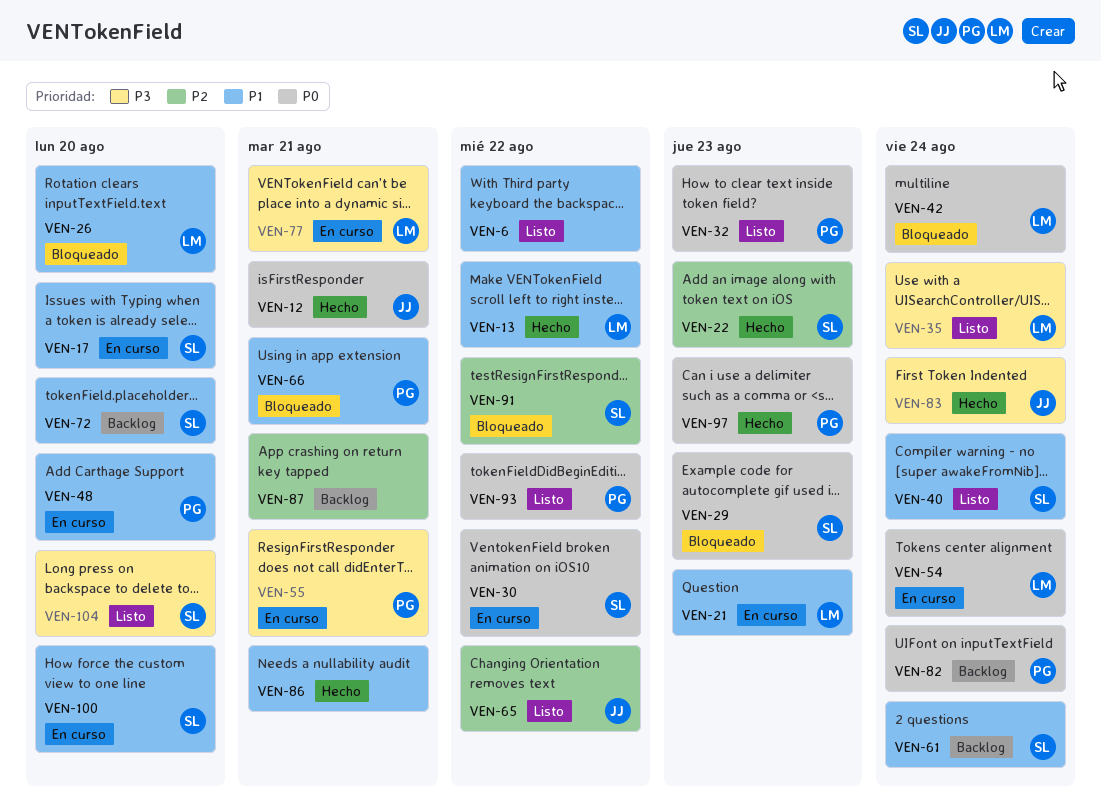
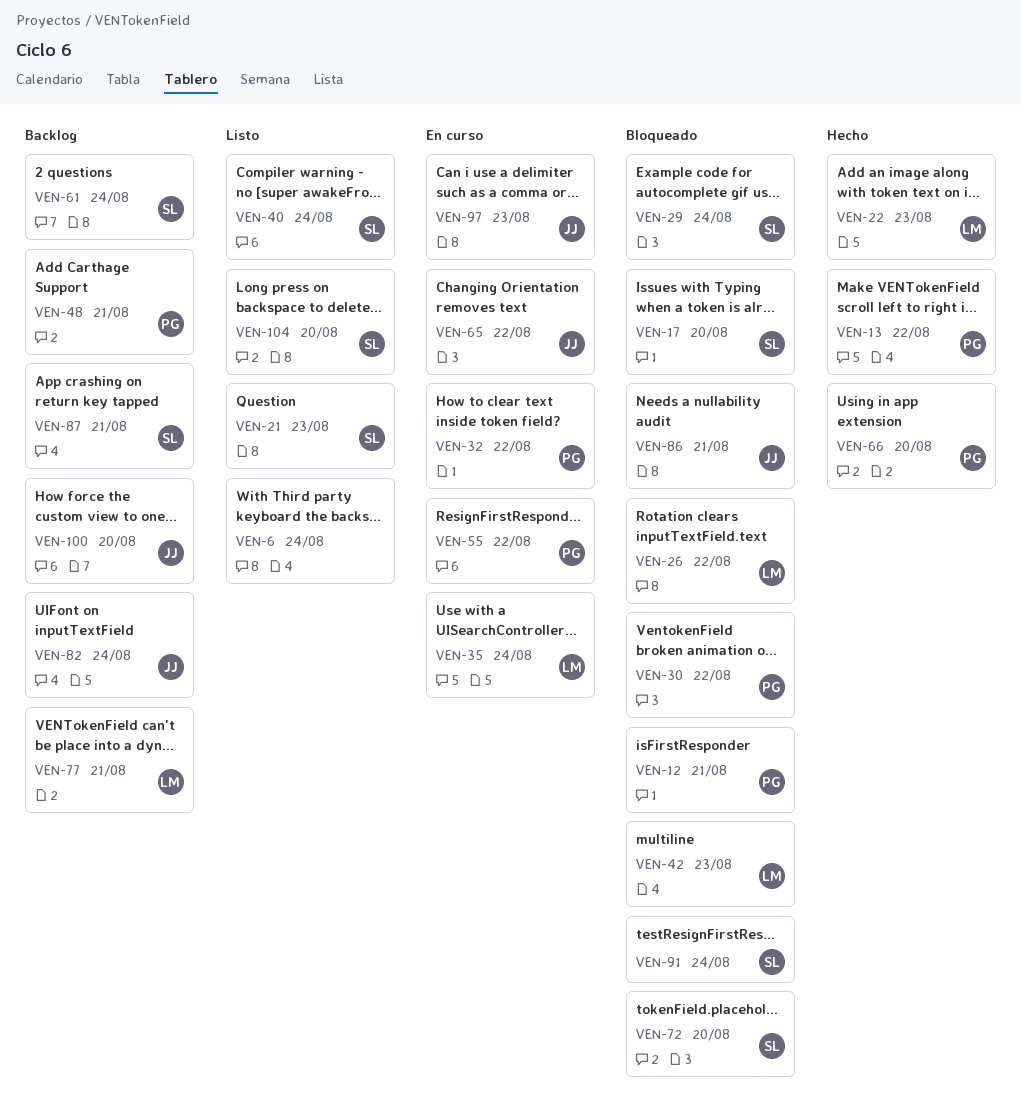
VEN-6, due: Aug 22 -> Aug 24
VEN-12, status: Hecho -> Bloqueado
VEN-12, owner: JJ -> PG
VEN-13, owner: LM -> PG
VEN-17, status: En curso -> Bloqueado
VEN-21, status: En curso -> Listo
VEN-21, owner: LM -> SL
VEN-22, owner: SL -> LM
VEN-26, due: Aug 20 -> Aug 22
VEN-29, due: Aug 23 -> Aug 24
VEN-30, status: En curso -> Bloqueado
VEN-30, owner: SL -> PG
VEN-32, status: Listo -> En curso
VEN-32, due: Aug 23 -> Aug 22
VEN-35, status: Listo -> En curso
VEN-42, due: Aug 24 -> Aug 23
VEN-48, status: En curso -> Backlog
VEN-48, due: Aug 20 -> Aug 21
VEN-54: present -> none
VEN-55, due: Aug 21 -> Aug 22
VEN-65, status: Listo -> En curso
VEN-66, status: Bloqueado -> Hecho
VEN-66, due: Aug 21 -> Aug 20
VEN-72, status: Backlog -> Bloqueado
VEN-77, status: En curso -> Backlog
VEN-82, owner: PG -> JJ
VEN-83: present -> none
VEN-86, status: Hecho -> Bloqueado
VEN-86, owner: none -> JJ
VEN-87, owner: none -> SL
VEN-91, due: Aug 22 -> Aug 24
VEN-93: present -> none
VEN-97, status: Hecho -> En curso
VEN-97, owner: PG -> JJ
VEN-100, status: En curso -> Backlog
VEN-100, owner: SL -> JJ

